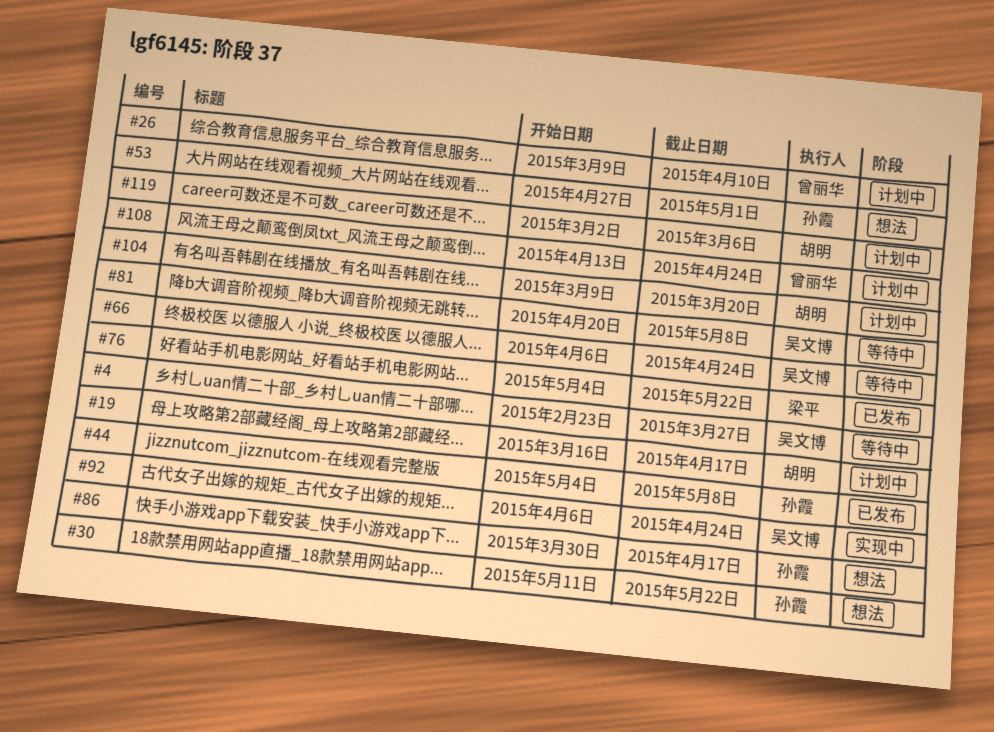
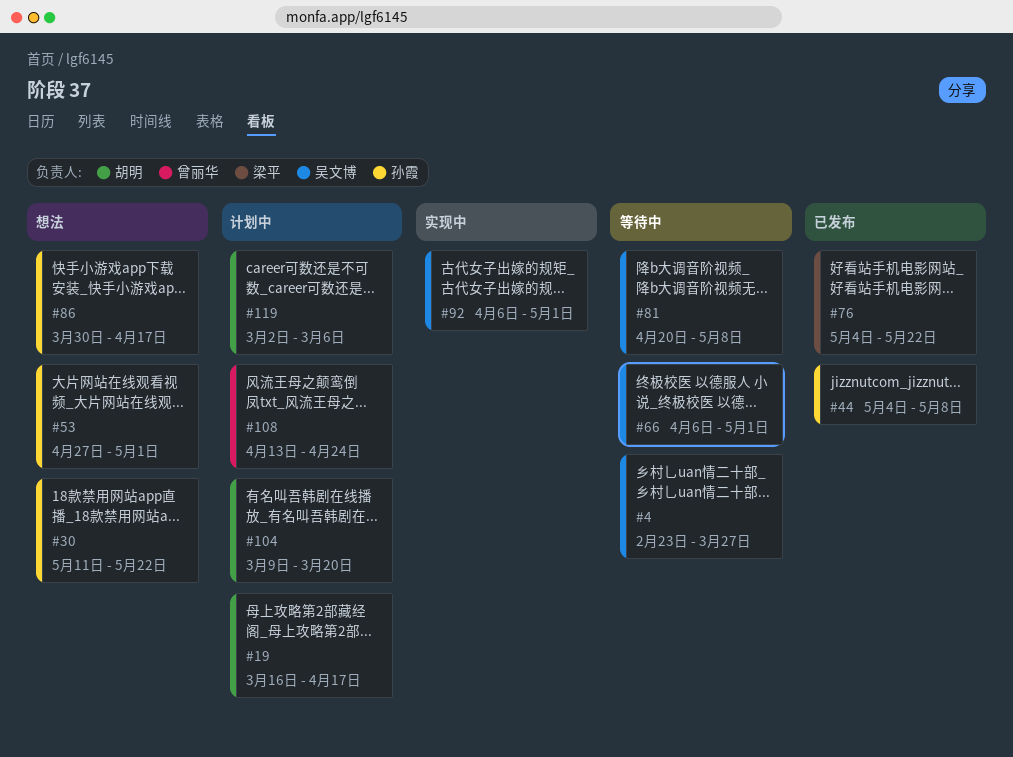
#26: present -> none
#66, due: Apr 24 -> May 1
#92, due: Apr 24 -> May 1

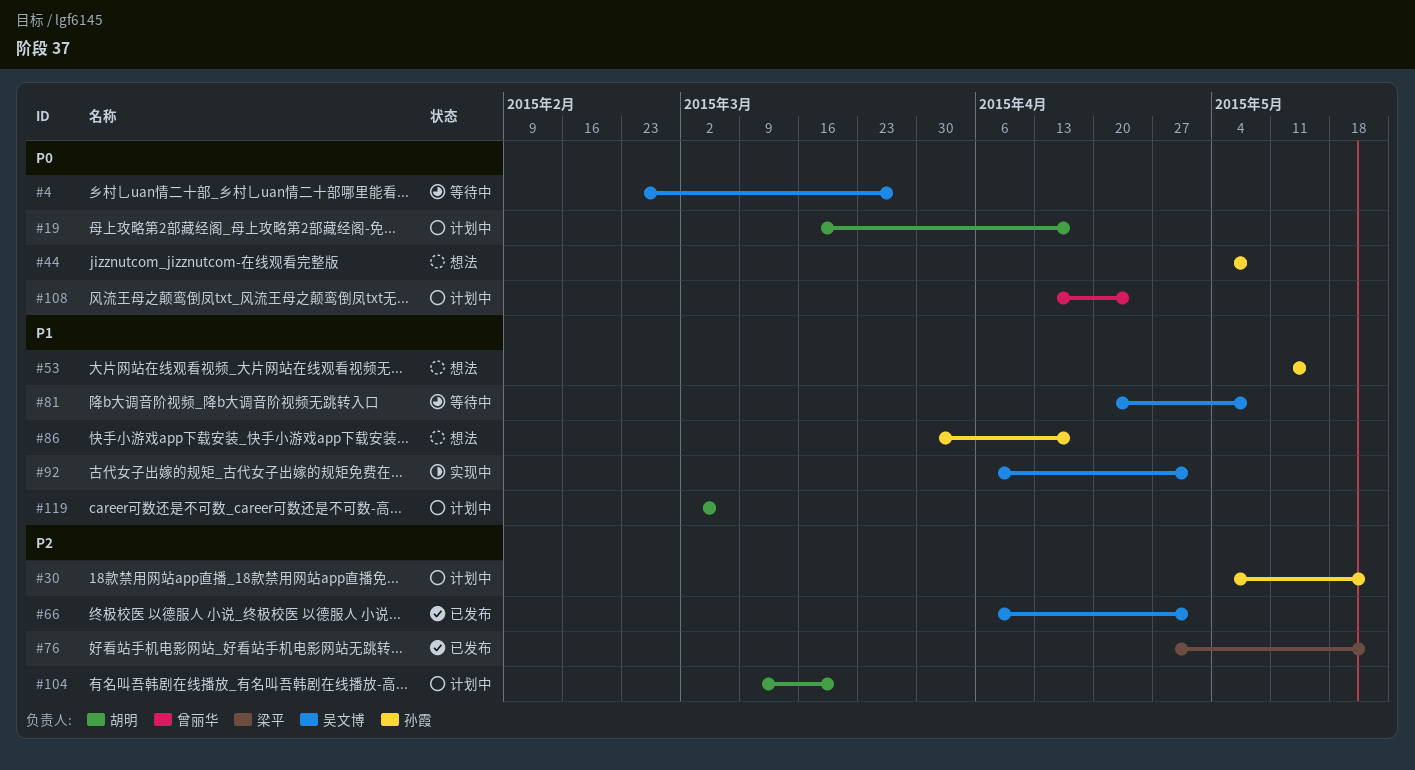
#30, status: 想法 -> 计划中
#30, start: May 11 -> May 4
#44, status: 已发布 -> 想法
#53, start: Apr 27 -> May 11
#53, due: May 1 -> May 15
#66, status: 等待中 -> 已发布
#76, start: May 4 -> Apr 27

